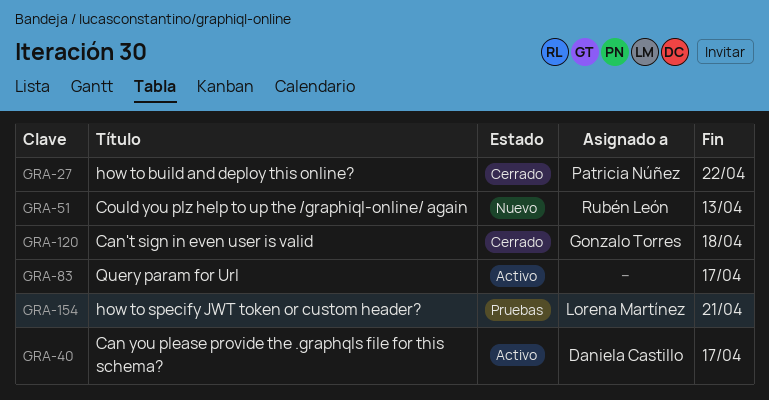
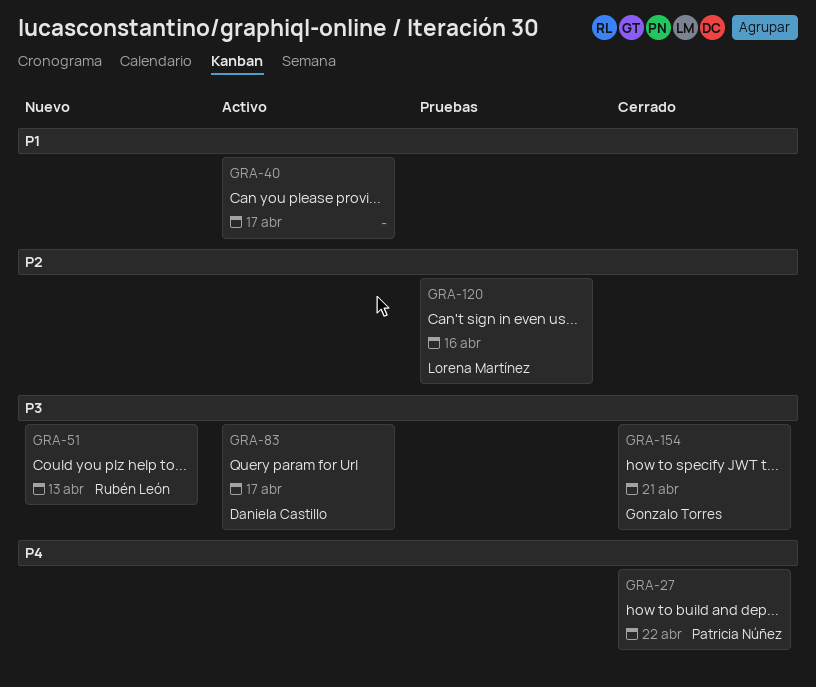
GRA-40, owner: Daniela Castillo -> none
GRA-83, owner: none -> Daniela Castillo
GRA-120, status: Cerrado -> Pruebas
GRA-120, owner: Gonzalo Torres -> Lorena Martínez
GRA-120, due: Apr 18 -> Apr 16
GRA-154, status: Pruebas -> Cerrado
GRA-154, owner: Lorena Martínez -> Gonzalo Torres

